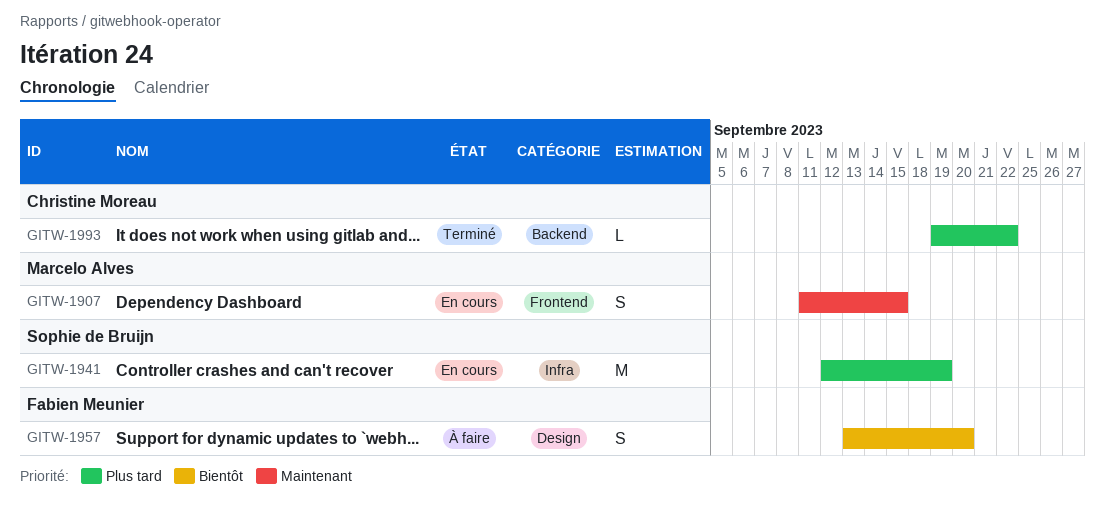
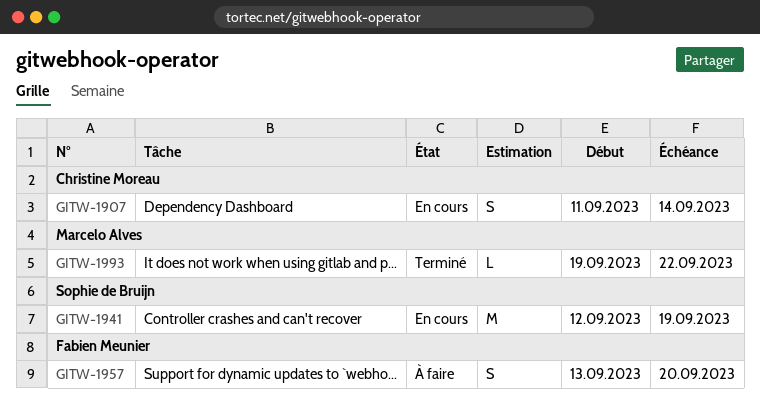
GITW-1907, owner: Marcelo Alves -> Christine Moreau
GITW-1907, due: Sep 15 -> Sep 14
GITW-1993, owner: Christine Moreau -> Marcelo Alves

